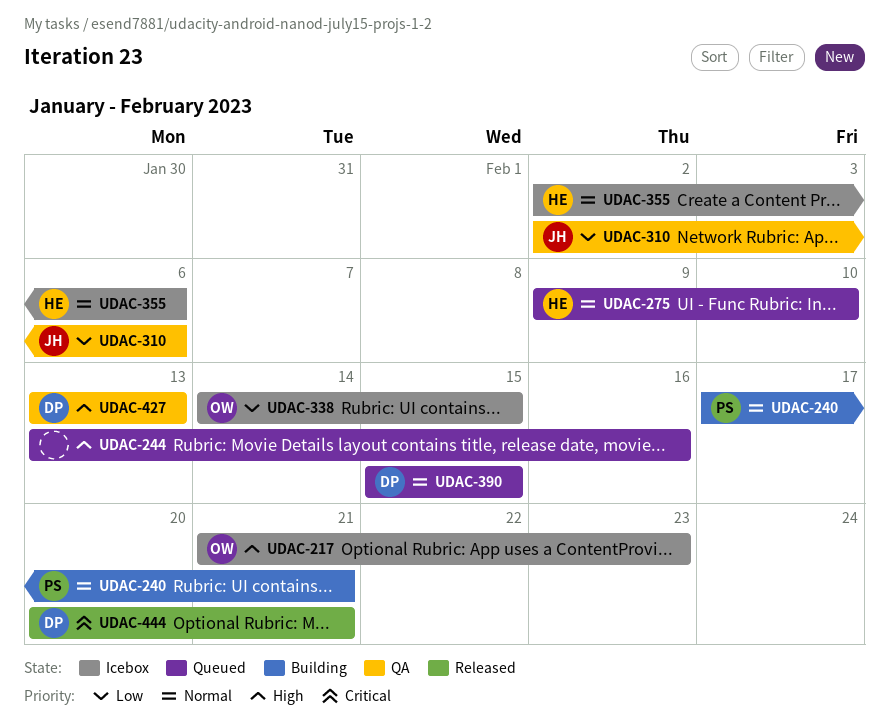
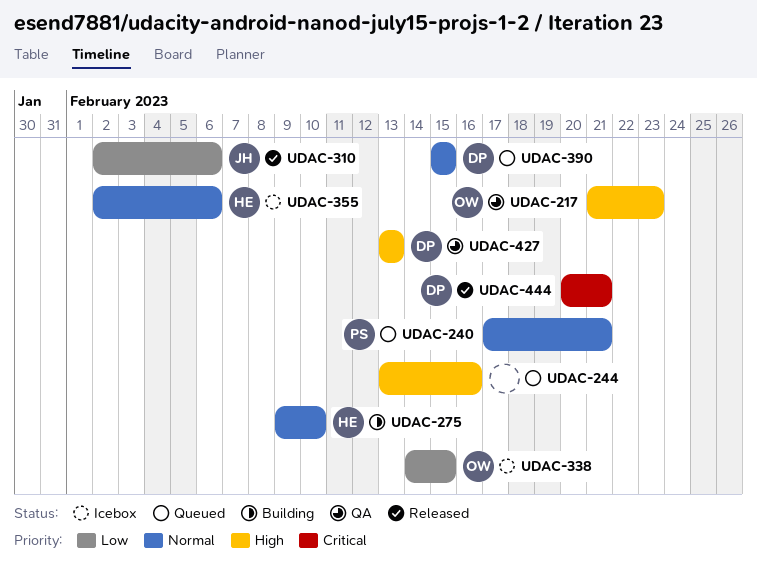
UDAC-217, status: Icebox -> QA
UDAC-240, status: Building -> Queued
UDAC-275, status: Queued -> Building
UDAC-310, status: QA -> Released

